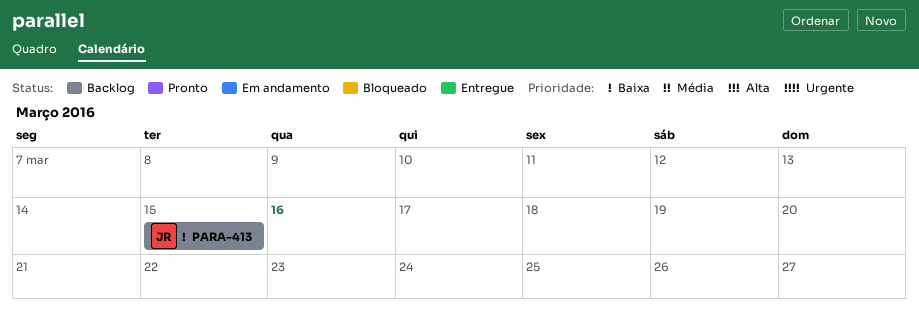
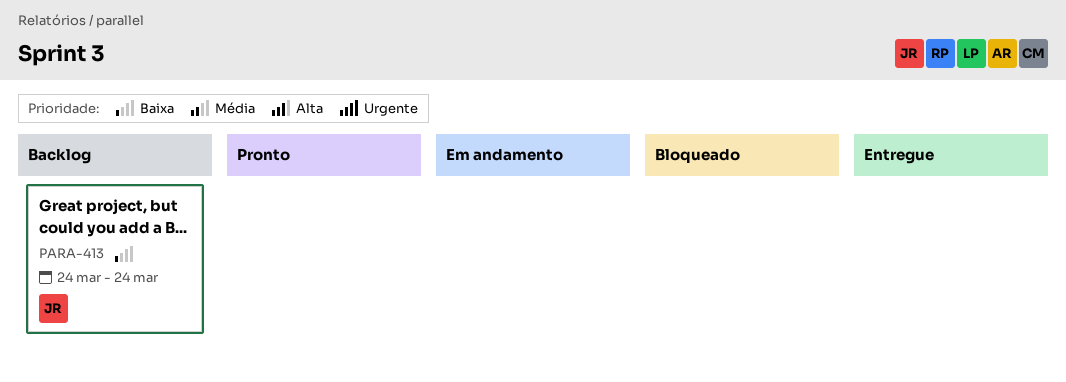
PARA-413, start: Mar 15 -> Mar 24
PARA-413, due: Mar 15 -> Mar 24

